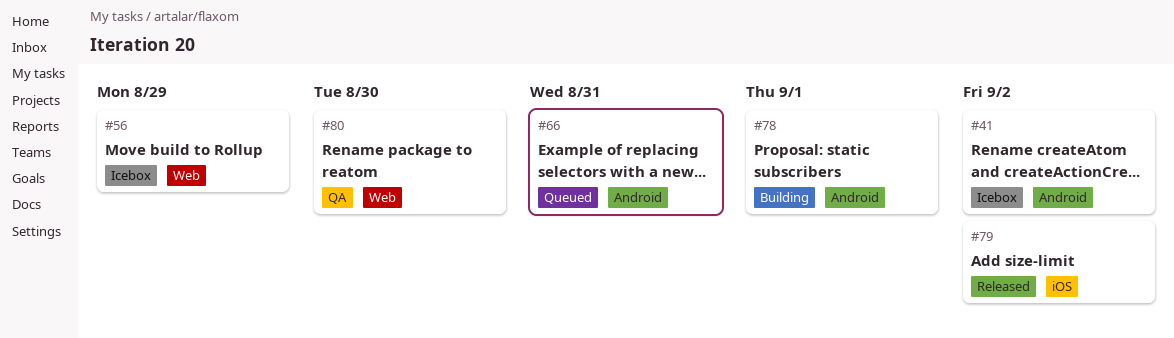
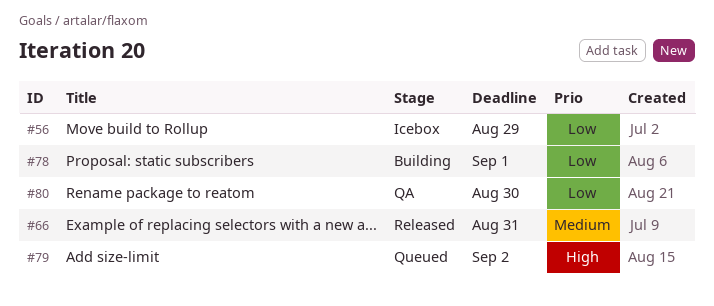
#41: present -> none
#66, status: Queued -> Released
#79, status: Released -> Queued

